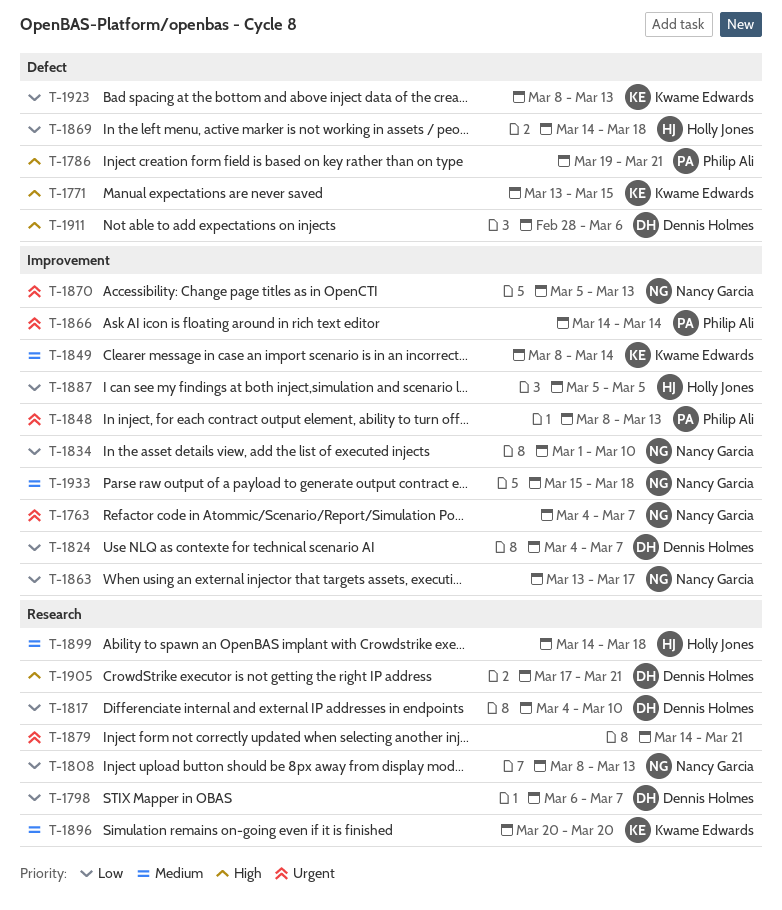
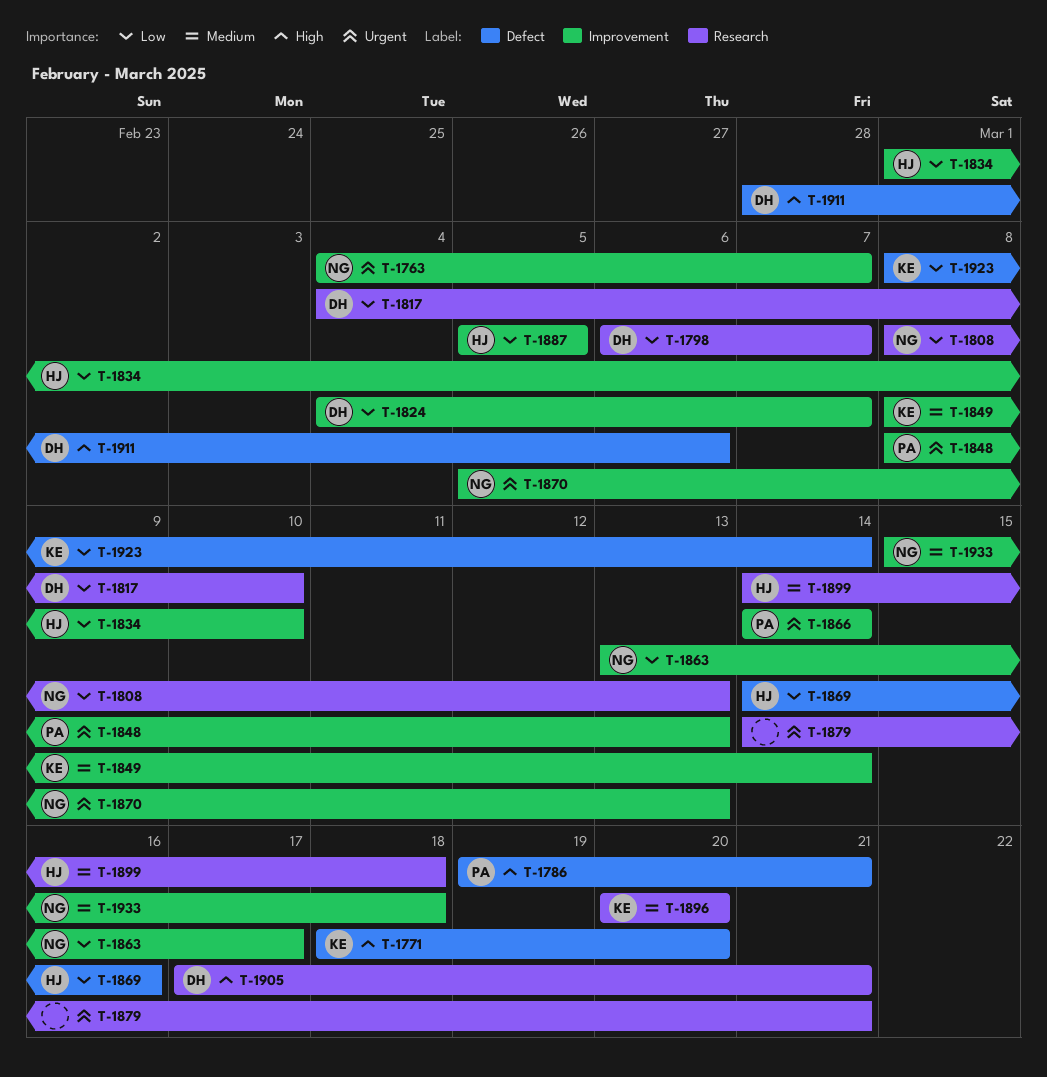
T-1771, start: Mar 13 -> Mar 18
T-1771, due: Mar 15 -> Mar 20
T-1834, owner: Nancy Garcia -> Holly Jones
T-1869, due: Mar 18 -> Mar 16
T-1923, due: Mar 13 -> Mar 14

